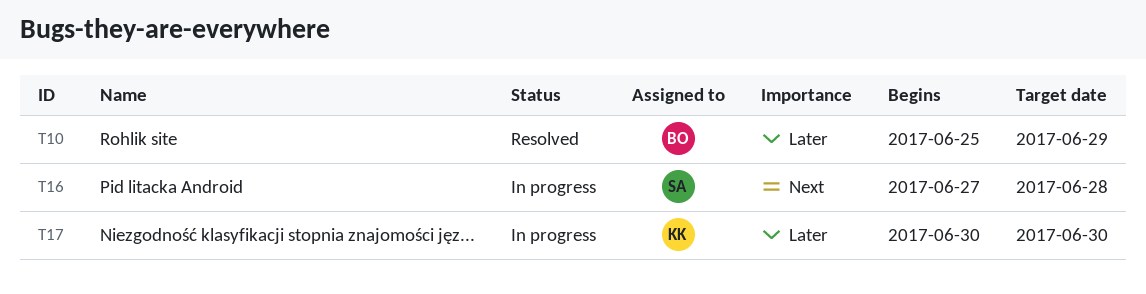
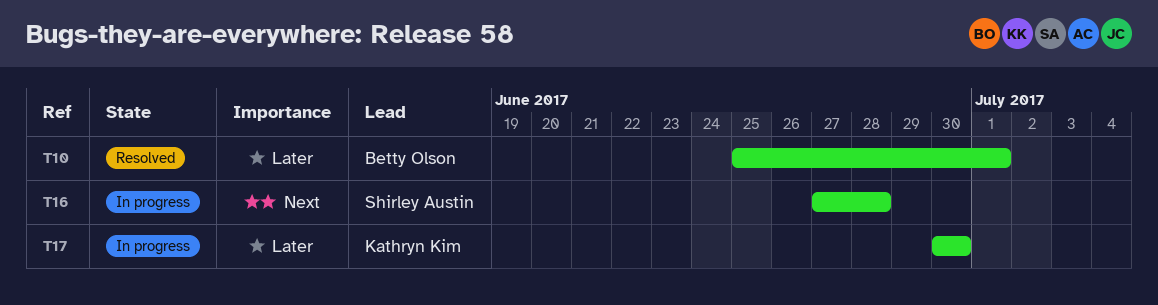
T10, due: Jun 29 -> Jul 1

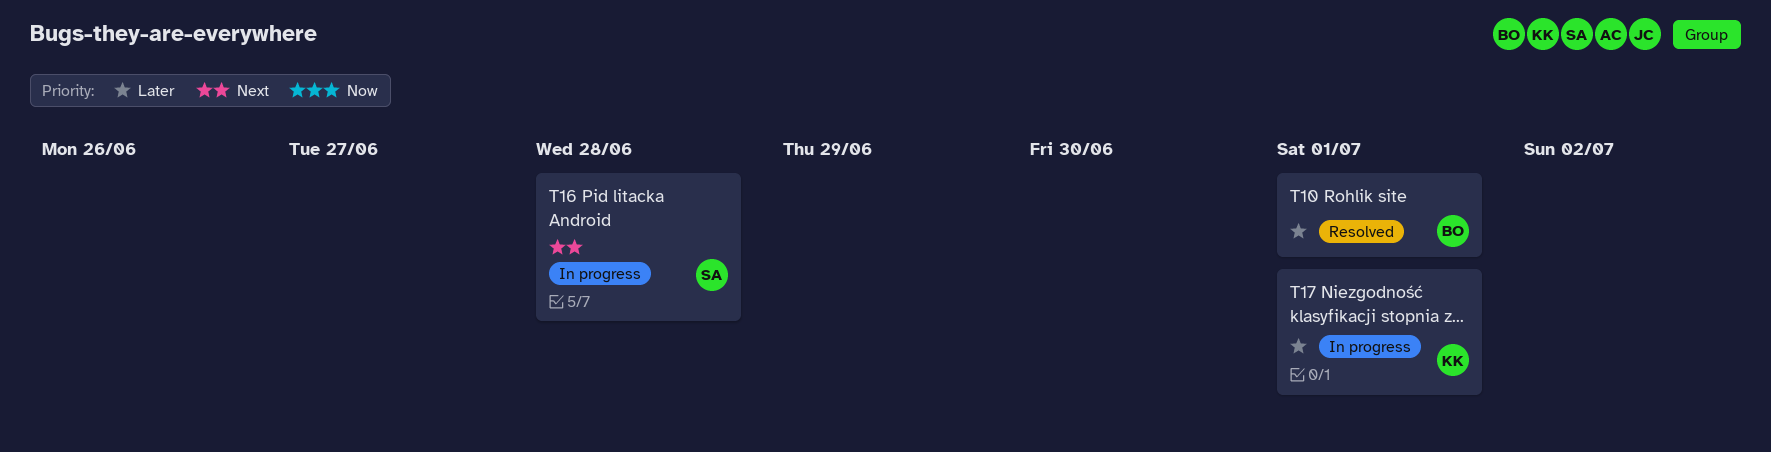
T17, due: Jun 30 -> Jul 1

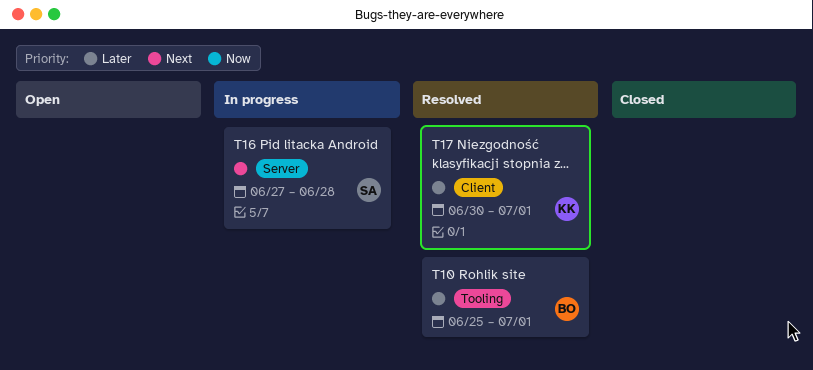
T17, status: In progress -> Resolved

